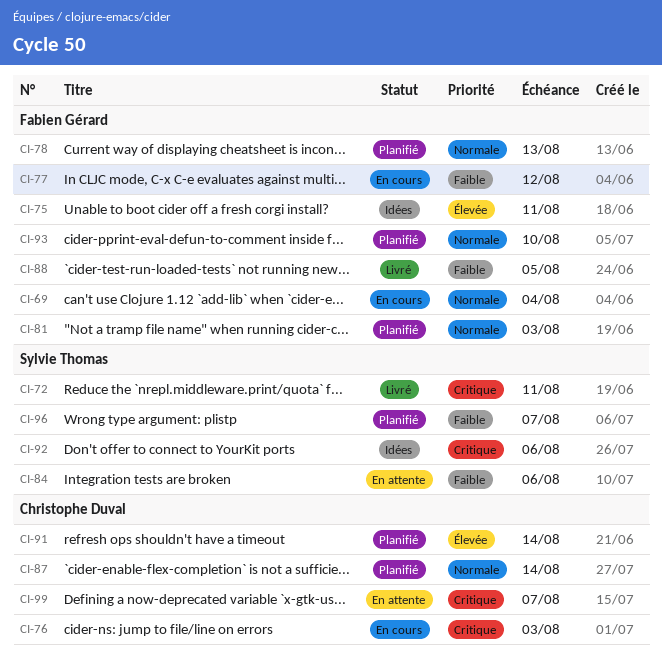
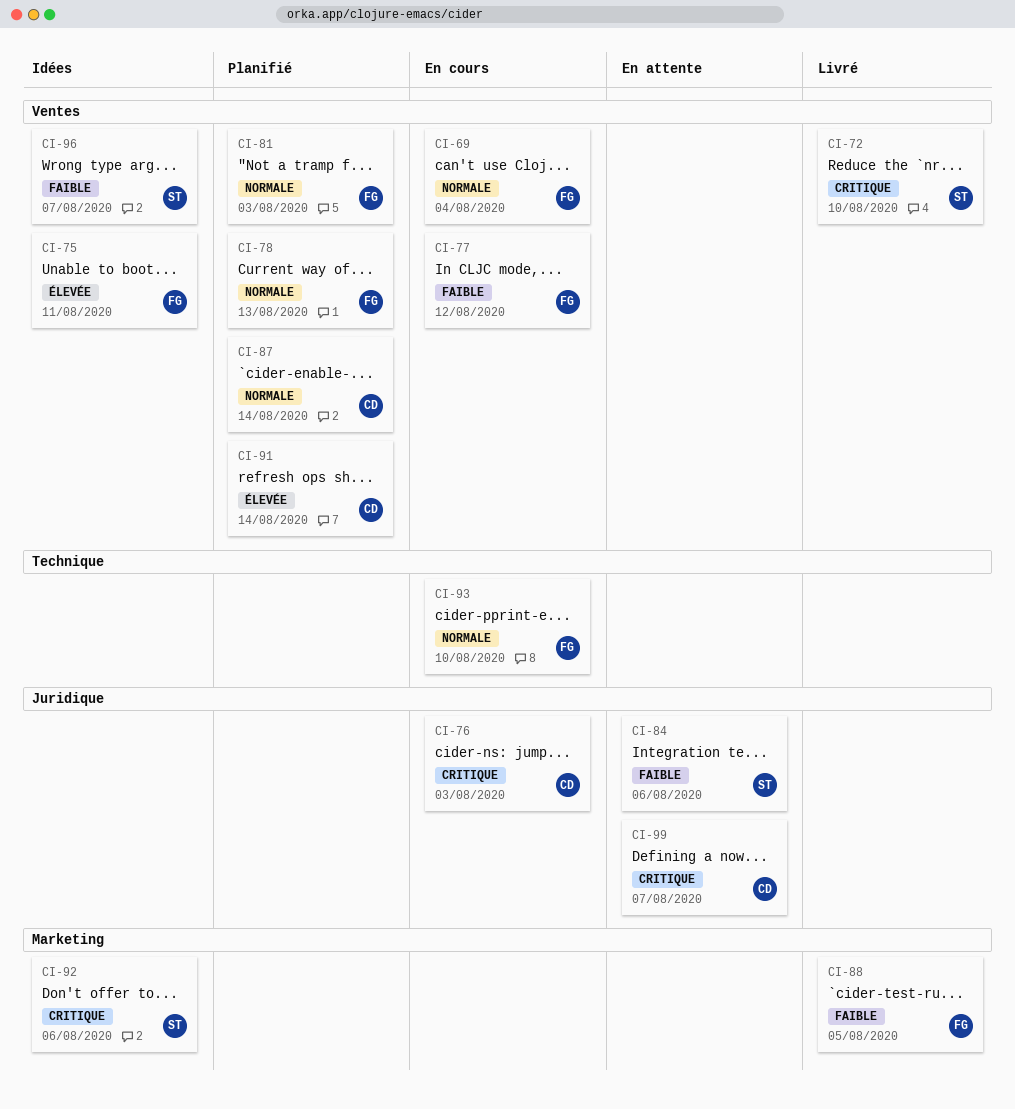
CI-72, due: Aug 11 -> Aug 10
CI-93, status: Planifié -> En cours
CI-96, status: Planifié -> Idées

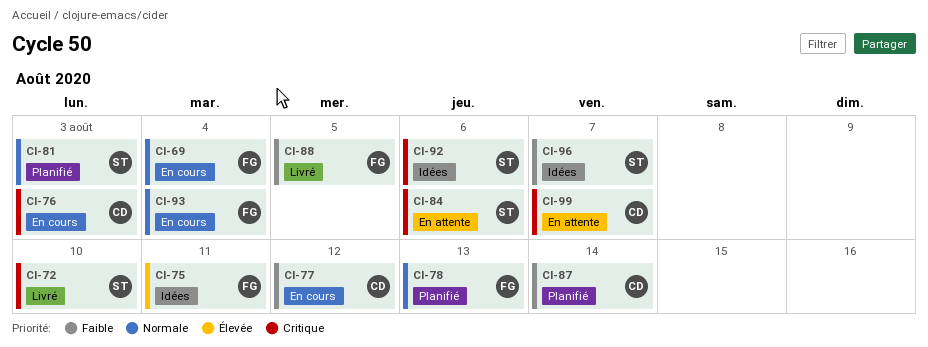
CI-77, owner: FG -> CD
CI-81, owner: FG -> ST
CI-84, priority: Faible -> Critique
CI-87, priority: Normale -> Faible
CI-91: present -> none
CI-93, due: Aug 10 -> Aug 4

